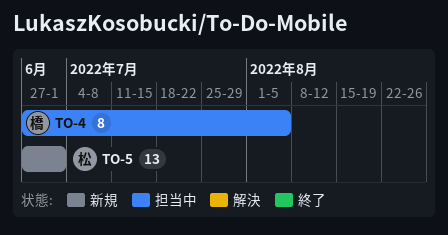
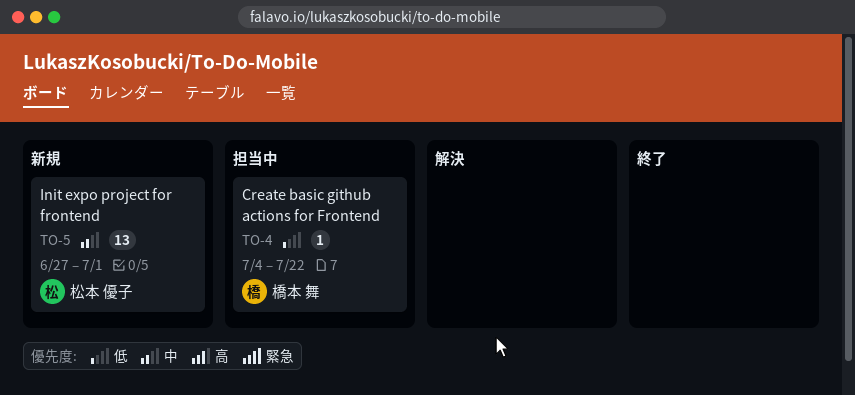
TO-4, estimate: 8 -> 1
TO-4, start: Jun 27 -> Jul 4
TO-4, due: Aug 5 -> Jul 22

